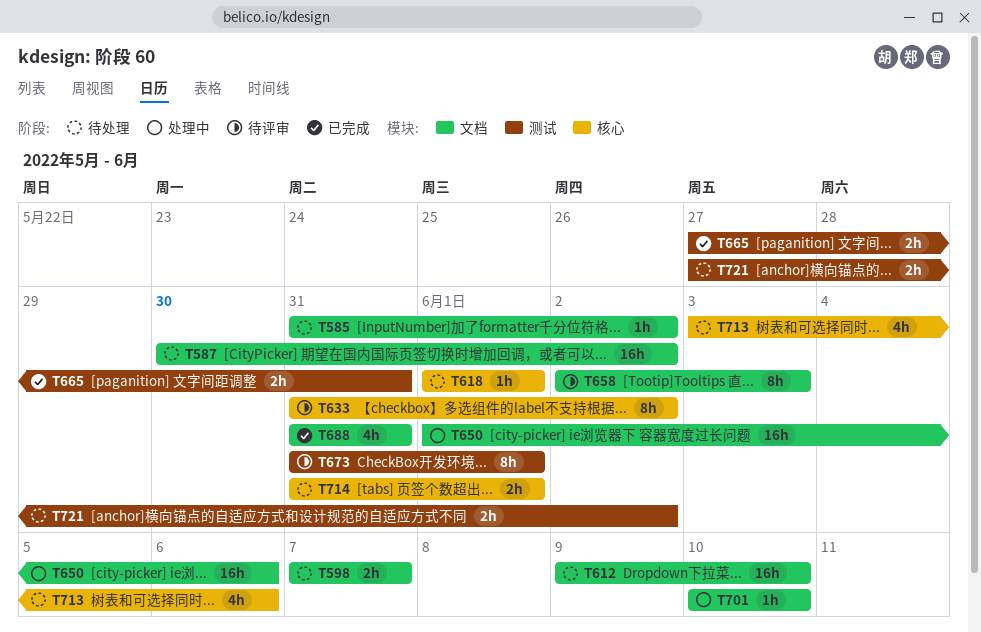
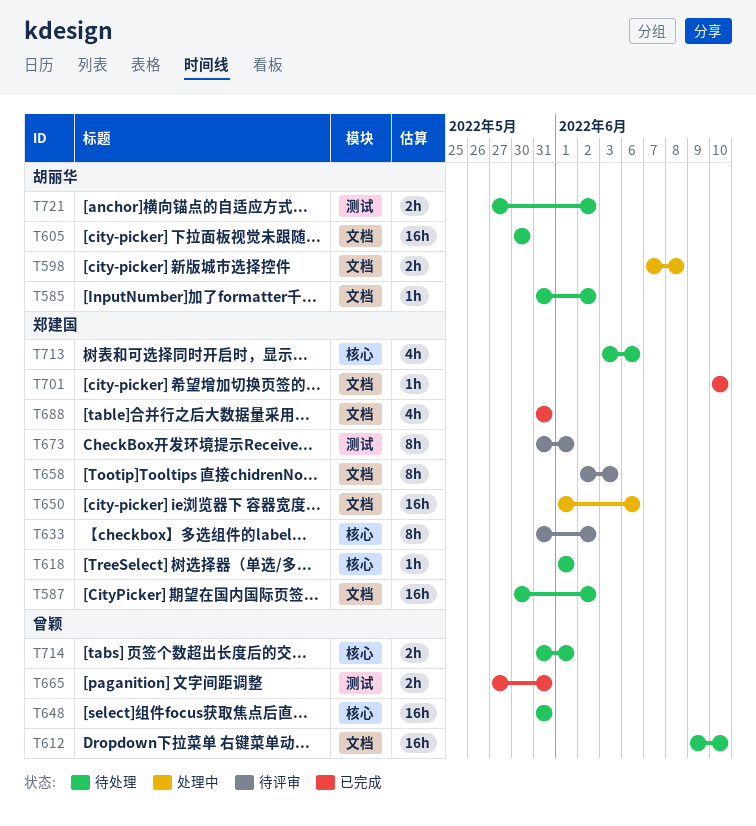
T598, status: 待处理 -> 处理中
T598, due: Jun 7 -> Jun 8
T605: none -> present
T648: none -> present
T701, status: 处理中 -> 已完成

